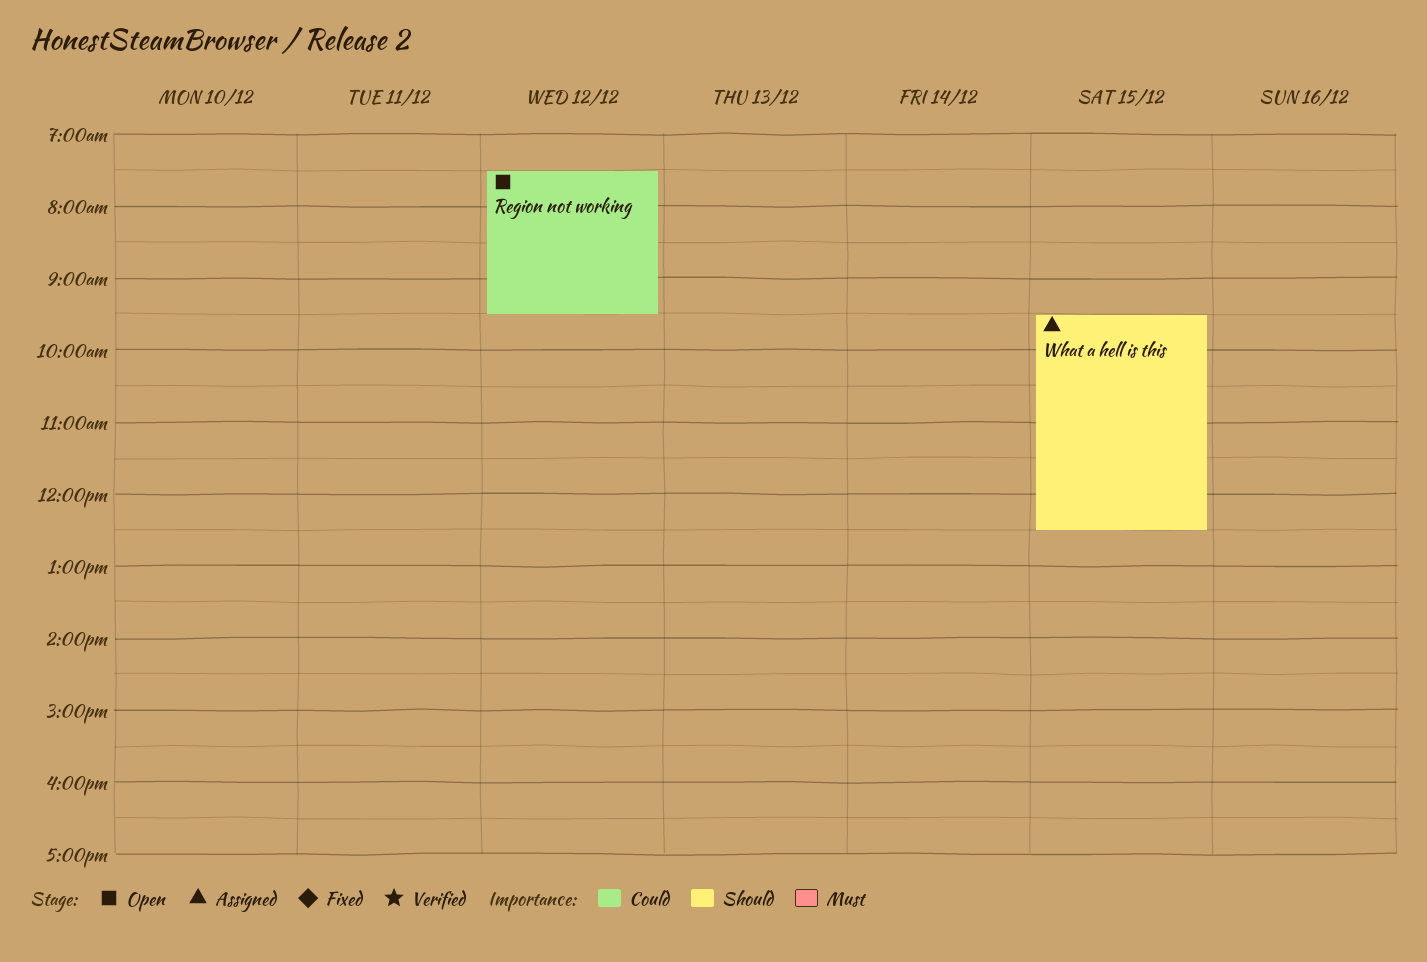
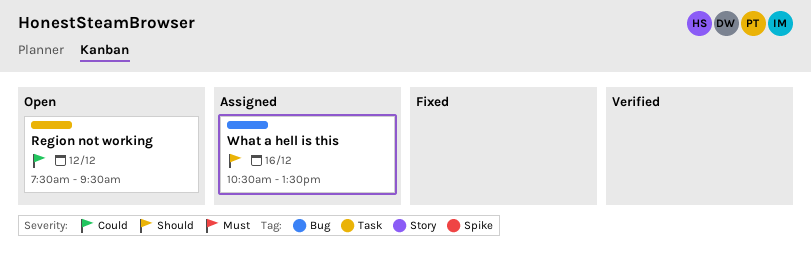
What a hell is this, day: Dec 15 -> Dec 16
What a hell is this, begins: 09:30 -> 10:30
What a hell is this, ends: 12:30 -> 13:30

